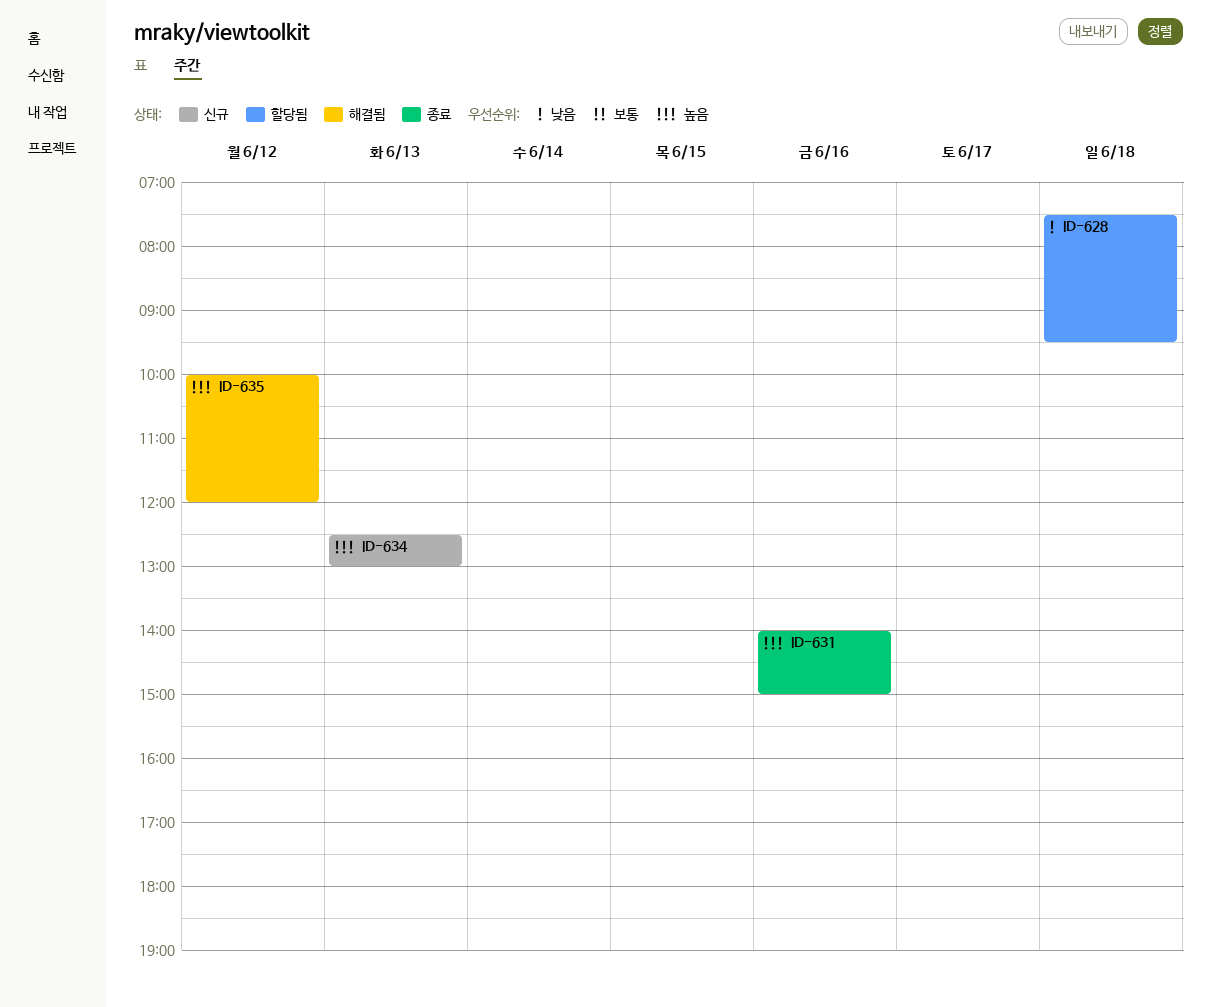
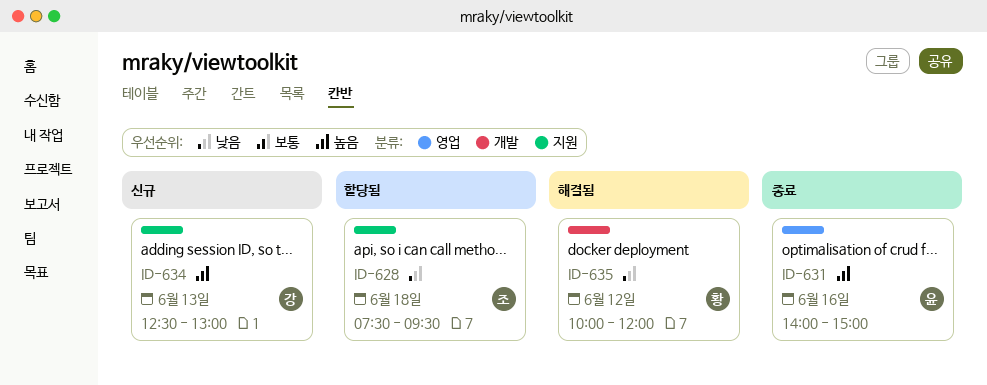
ID-635, priority: 높음 -> 낮음

